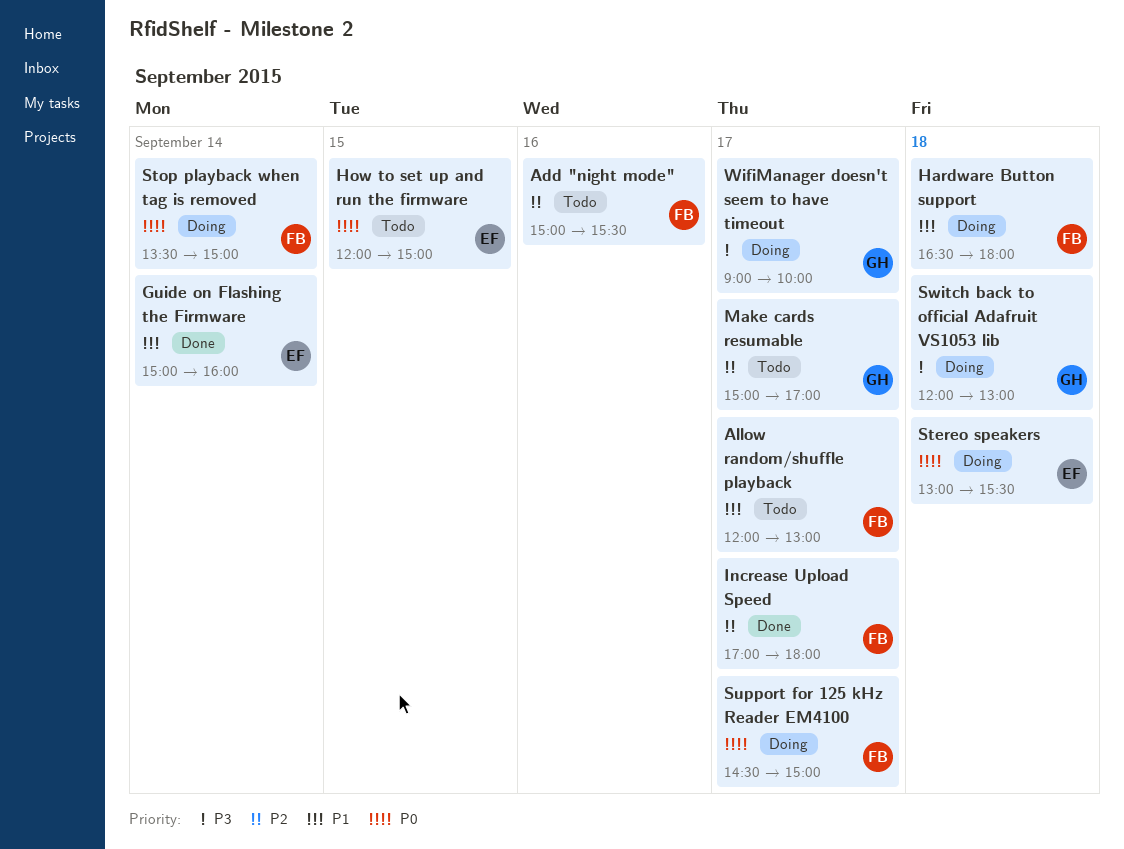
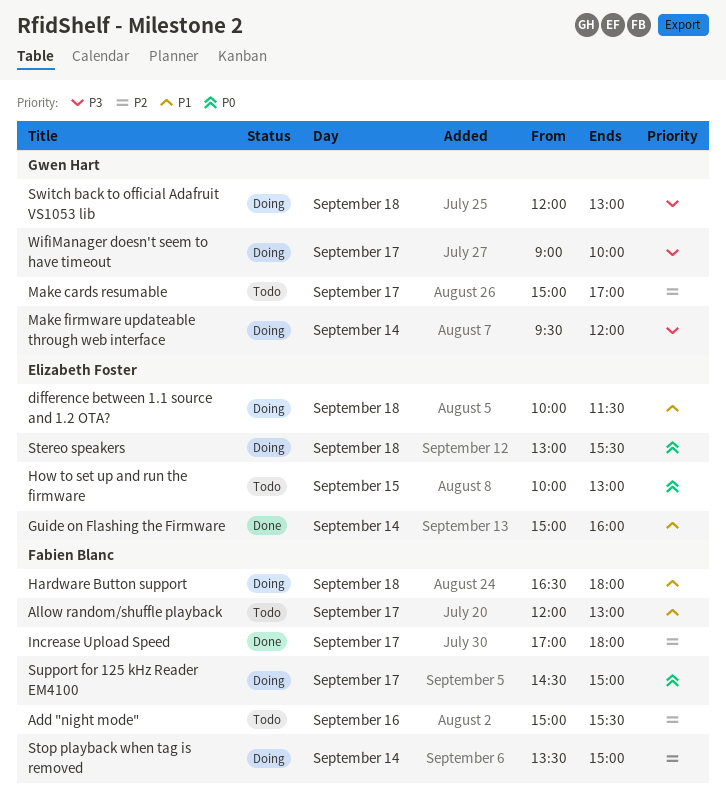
difference between 1.1 source and 1.2 OTA?: none -> present
How to set up and run the firmware, begins: 12:00 -> 10:00
How to set up and run the firmware, ends: 15:00 -> 13:00
Make firmware updateable through web interface: none -> present
Stop playback when tag is removed, priority: P0 -> P2

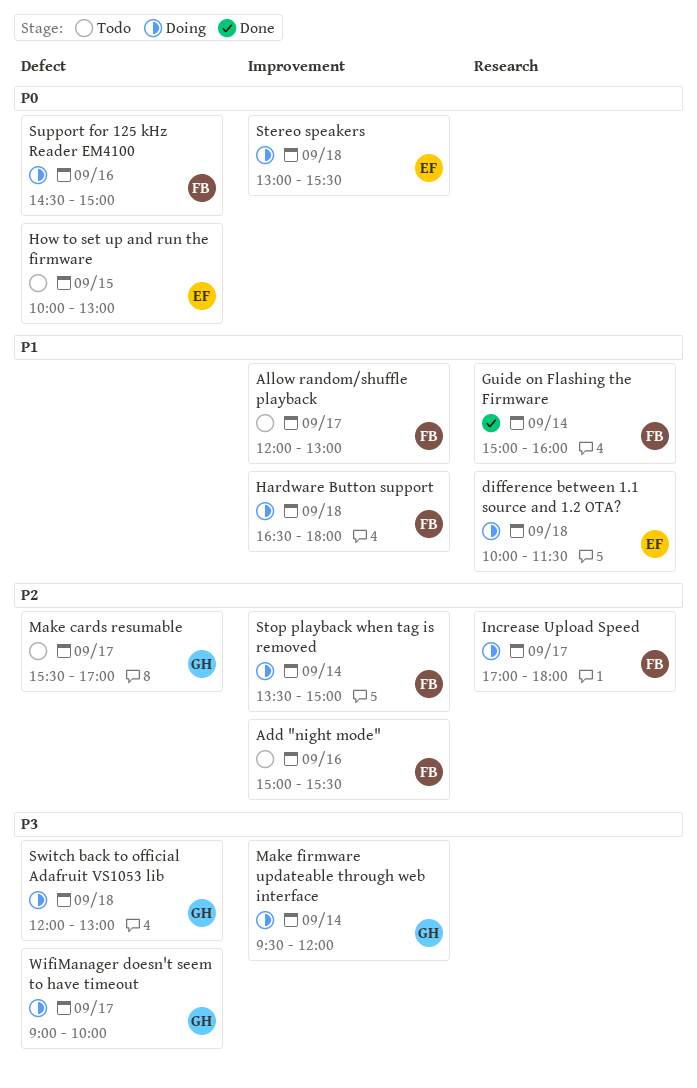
Guide on Flashing the Firmware, owner: Elizabeth Foster -> Fabien Blanc
Increase Upload Speed, status: Done -> Doing
Make cards resumable, begins: 15:00 -> 15:30
Support for 125 kHz Reader EM4100, day: Sep 17 -> Sep 16

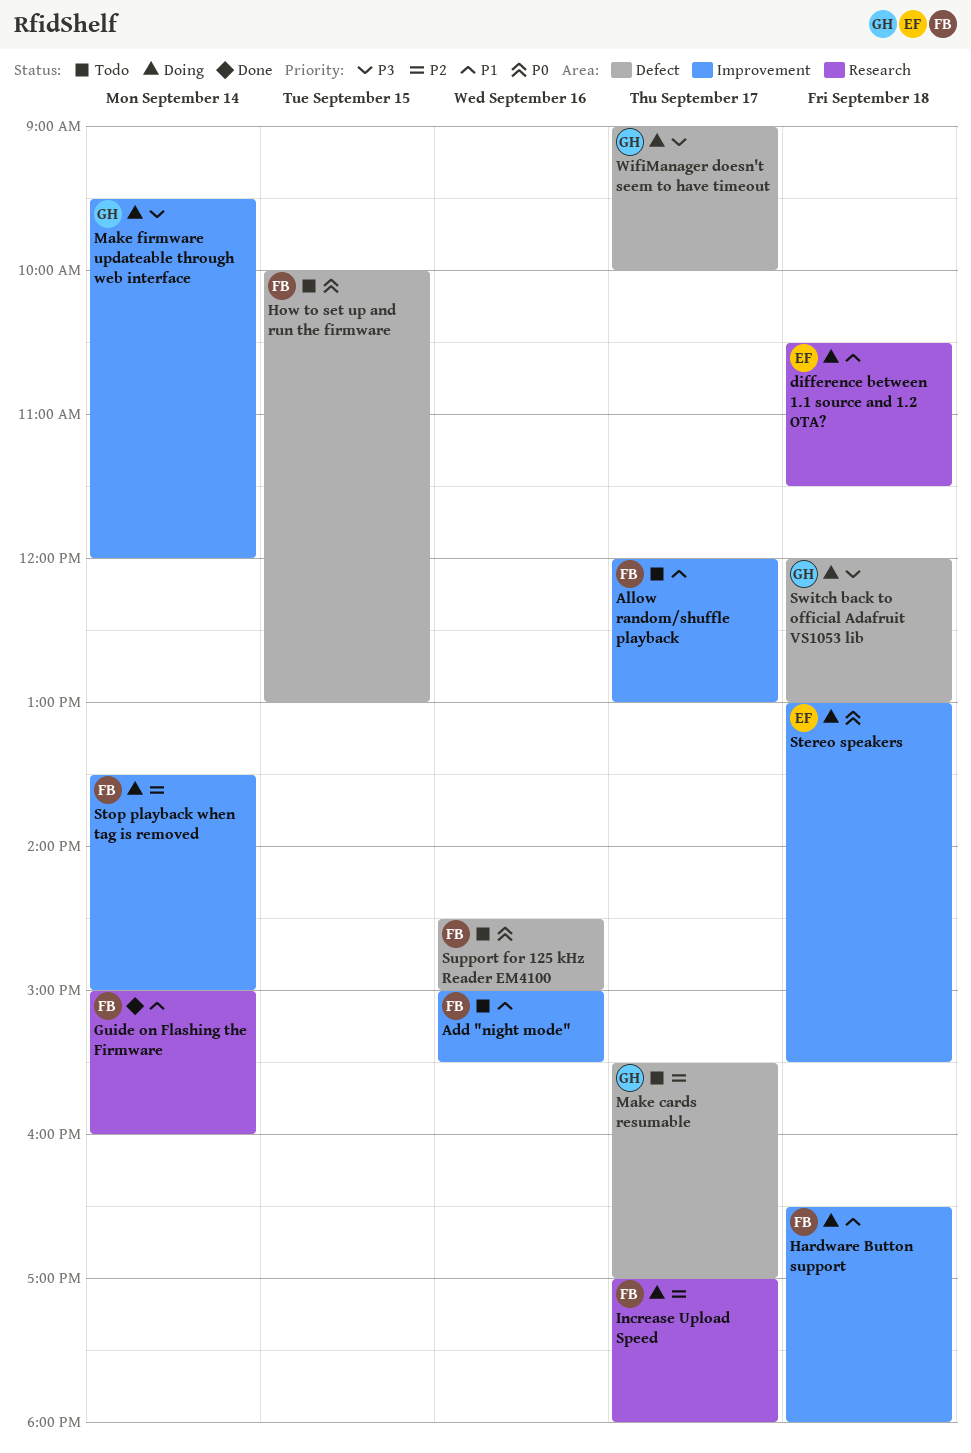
Add "night mode", priority: P2 -> P1
difference between 1.1 source and 1.2 OTA?, begins: 10:00 -> 10:30
How to set up and run the firmware, owner: EF -> FB
Support for 125 kHz Reader EM4100, status: Doing -> Todo

